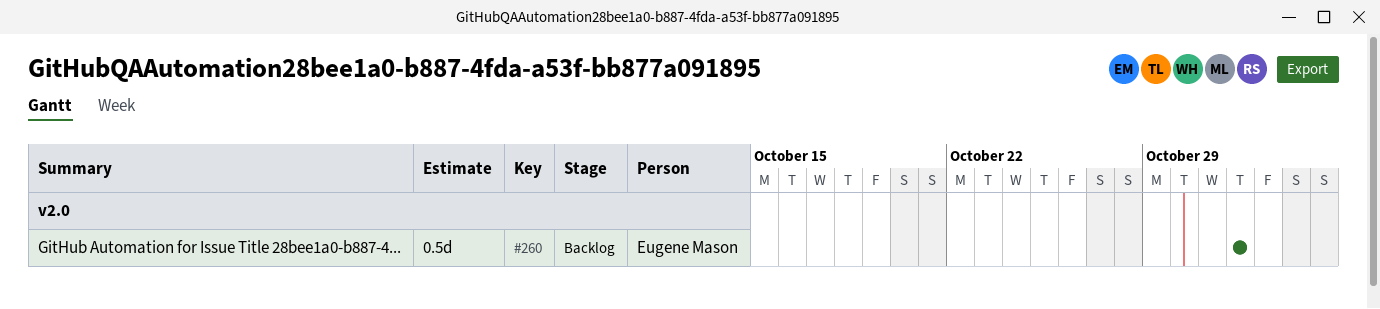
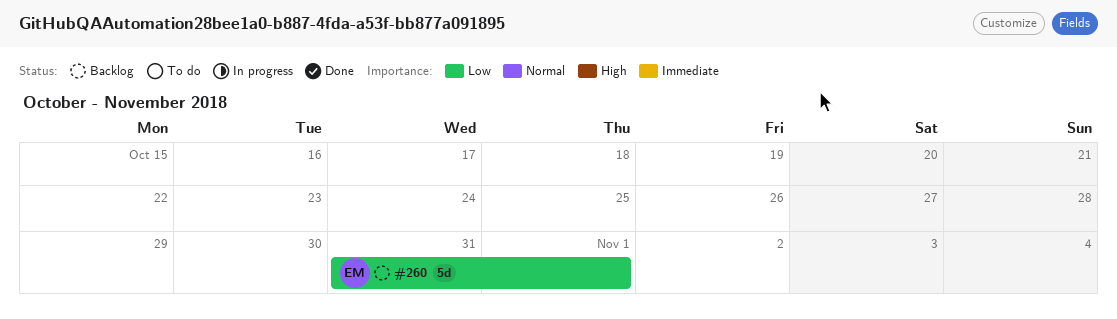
#260, estimate: 0.5d -> 5d
#260, start: Nov 1 -> Oct 31

